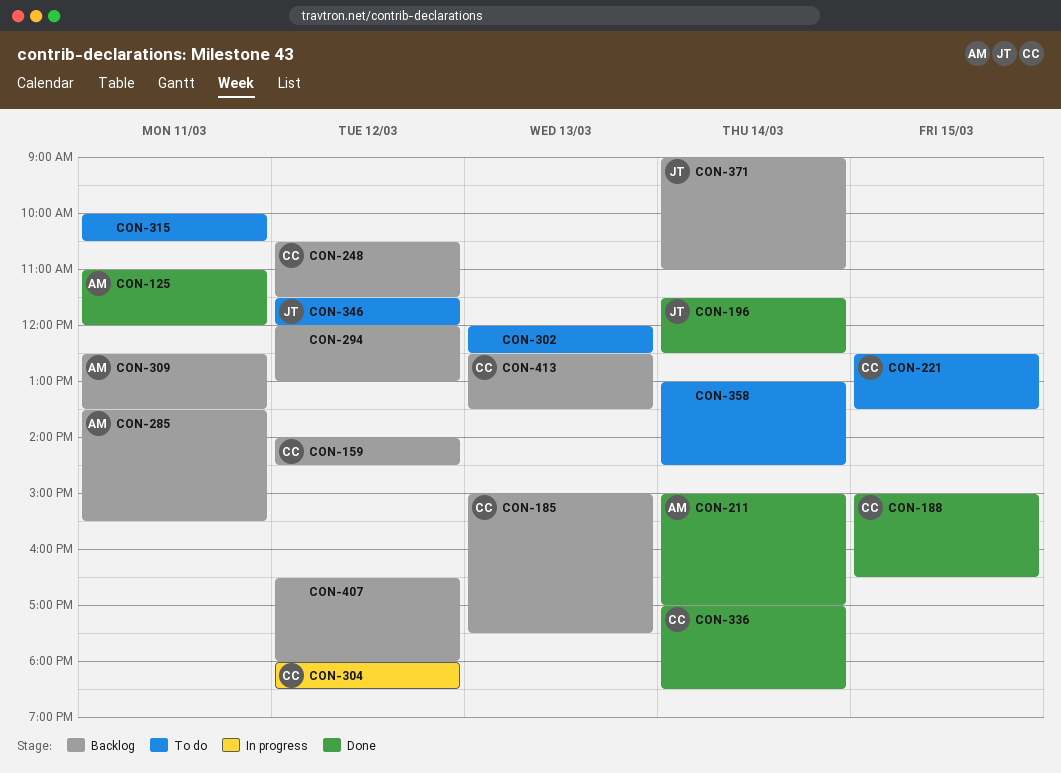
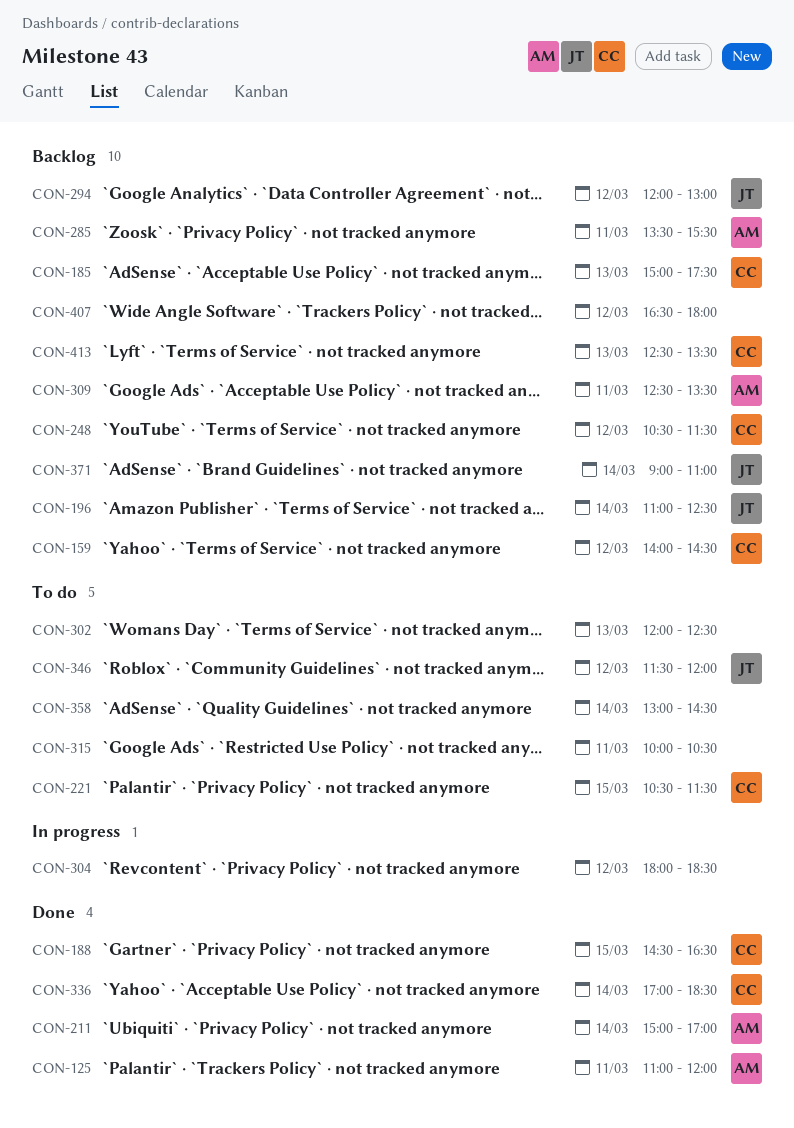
CON-188, begins: 15:00 -> 14:30
CON-196, status: Done -> Backlog
CON-196, begins: 11:30 -> 11:00
CON-221, begins: 12:30 -> 10:30
CON-221, ends: 13:30 -> 11:30
CON-294, owner: none -> JT
CON-304, owner: CC -> none

